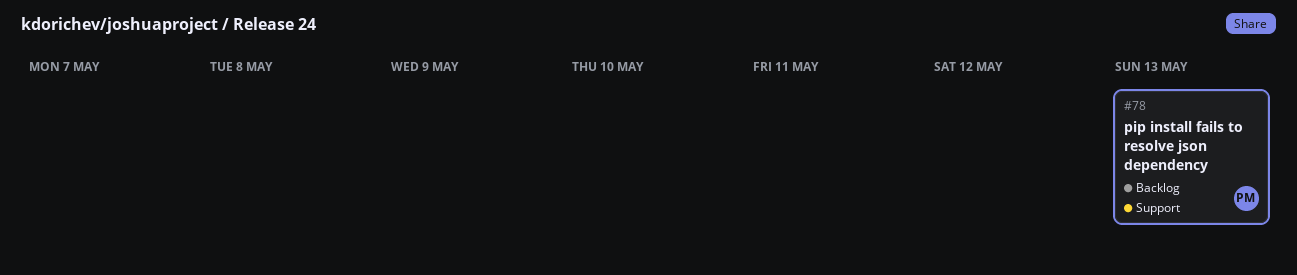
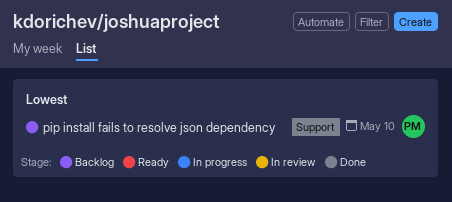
pip install fails to resolve json dependency, due: May 13 -> May 10

